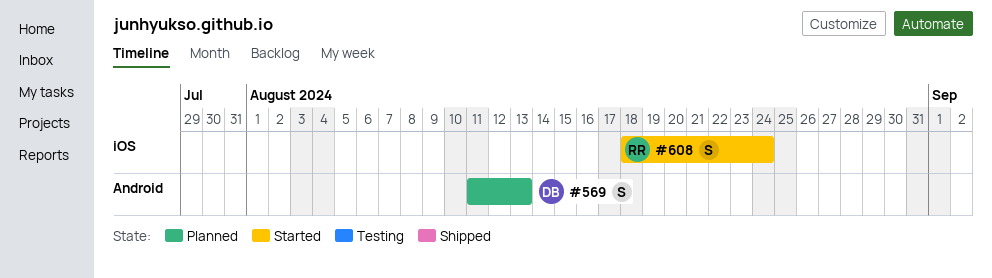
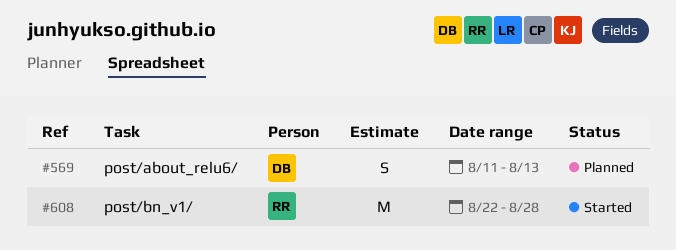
#608, estimate: S -> M
#608, start: Aug 18 -> Aug 22
#608, due: Aug 24 -> Aug 28

